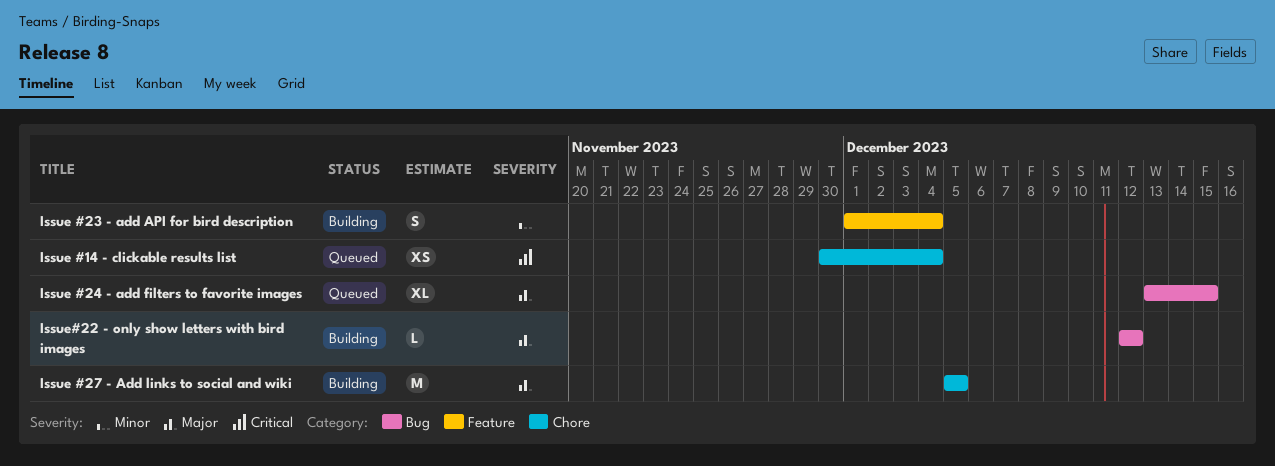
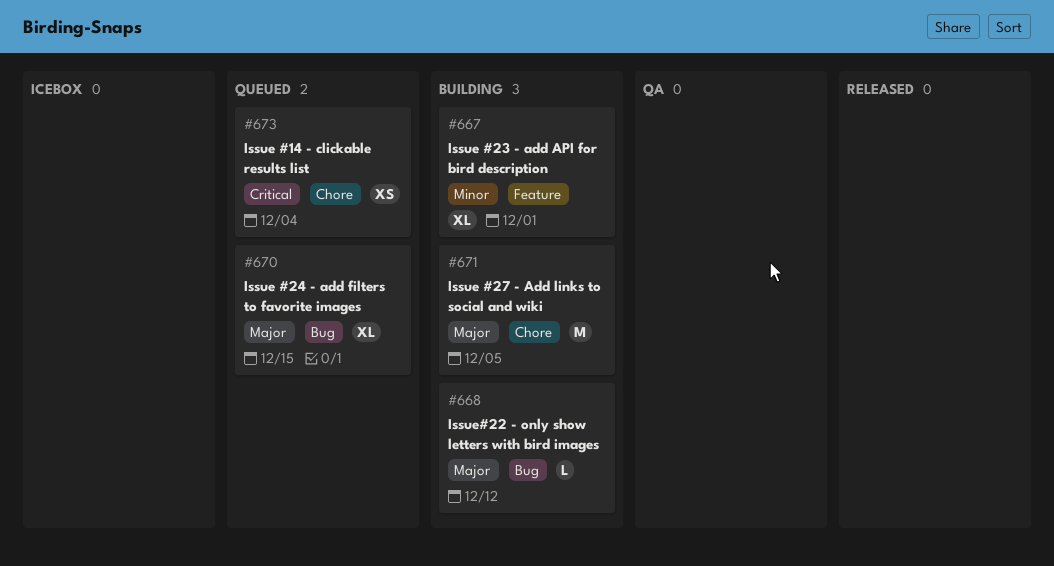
Issue #23 - add API for bird description, estimate: S -> XL
Issue #23 - add API for bird description, due: Dec 4 -> Dec 1

